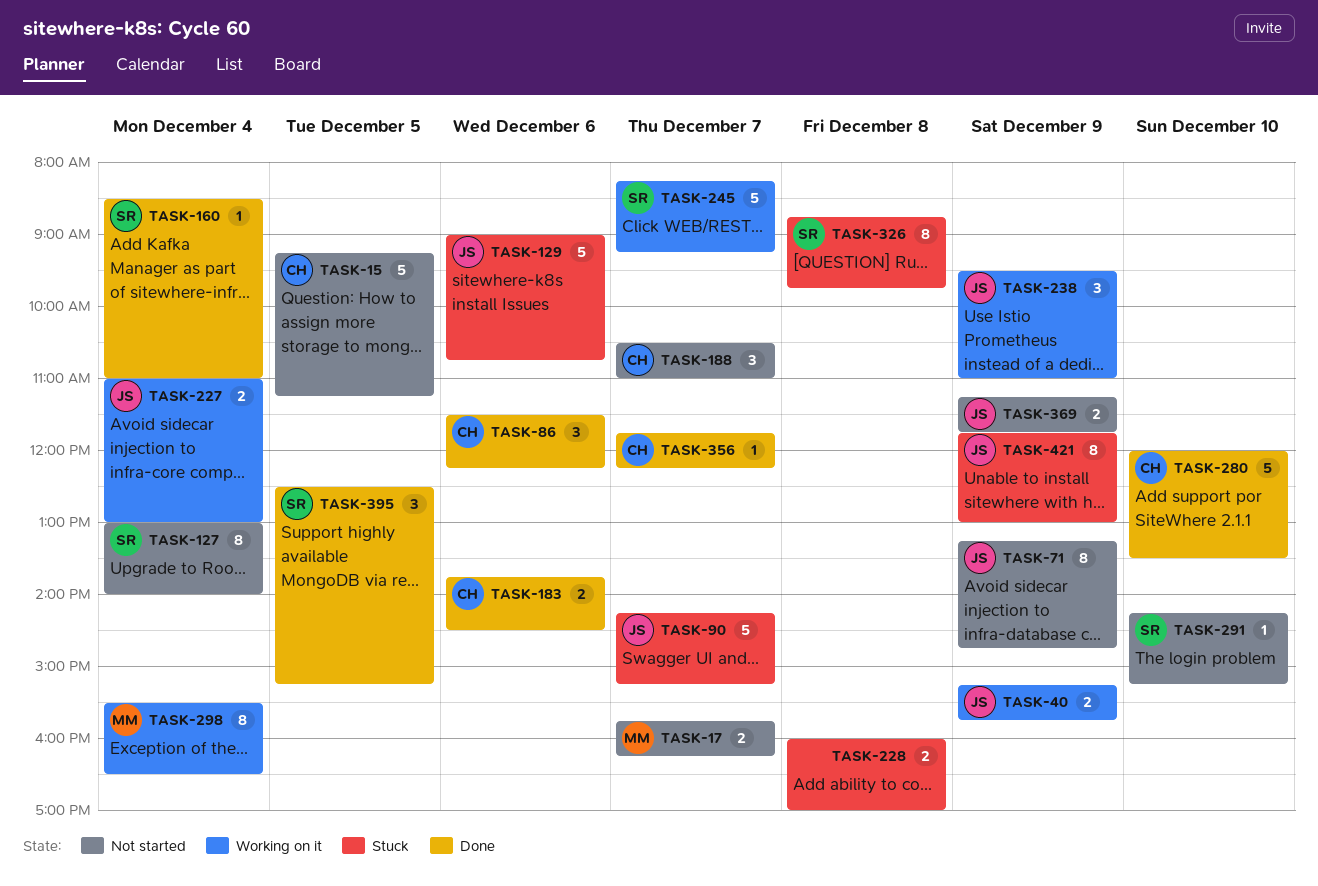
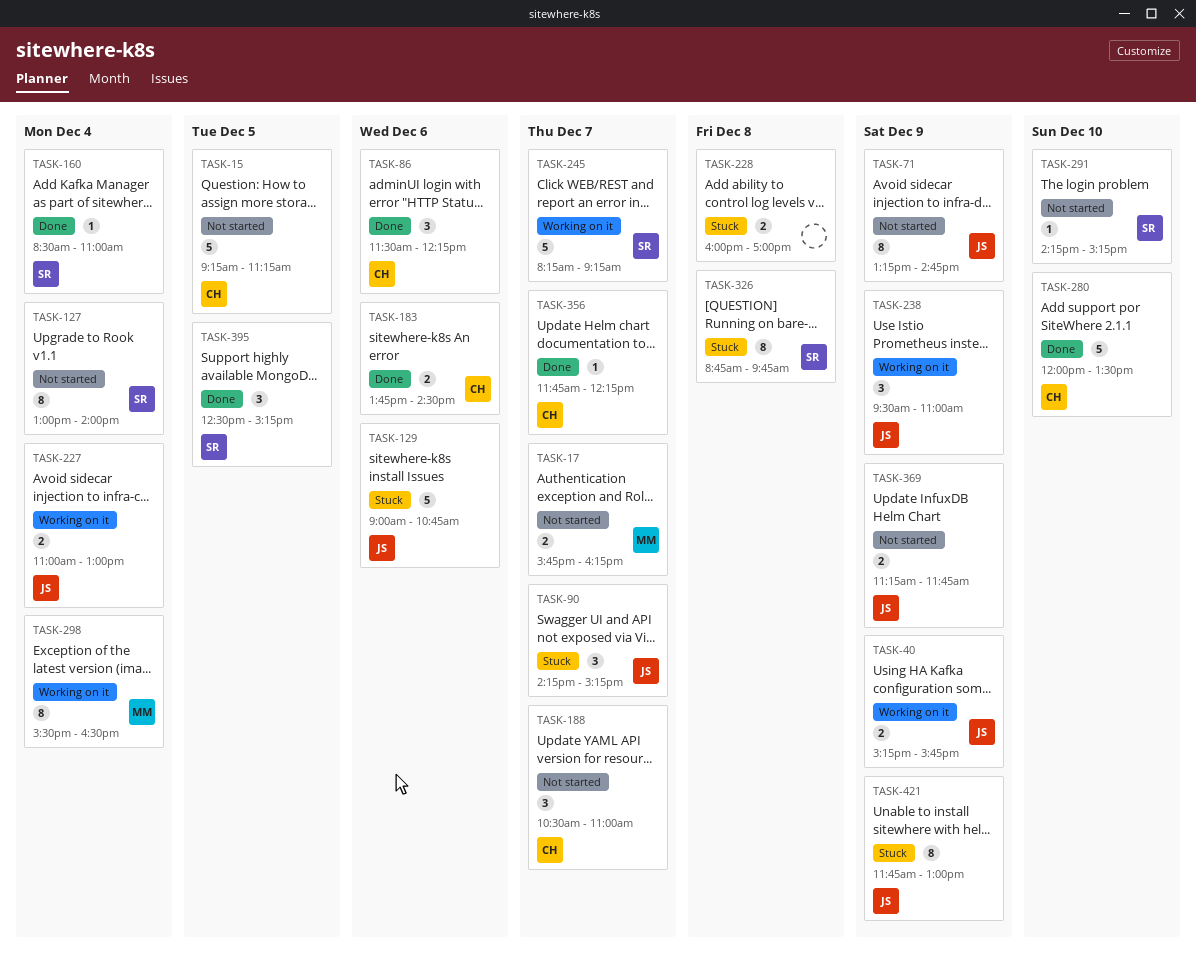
TASK-90, estimate: 5 -> 3

